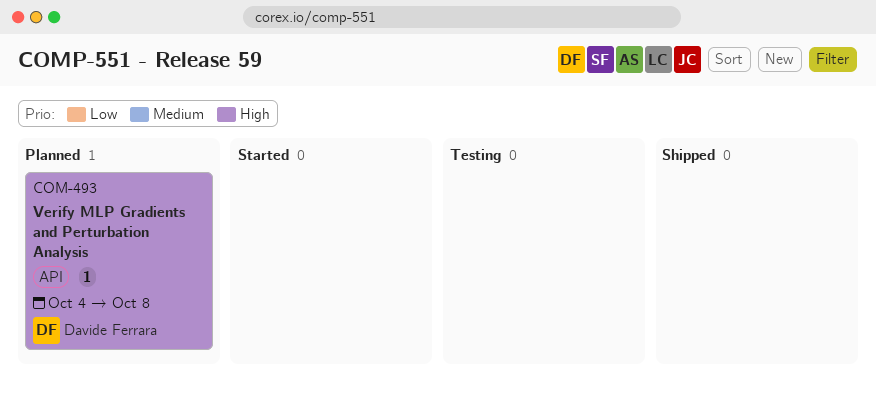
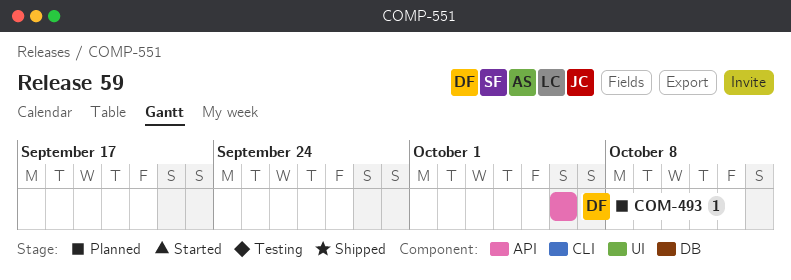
COM-493, start: Oct 4 -> Oct 6
COM-493, due: Oct 8 -> Oct 6

